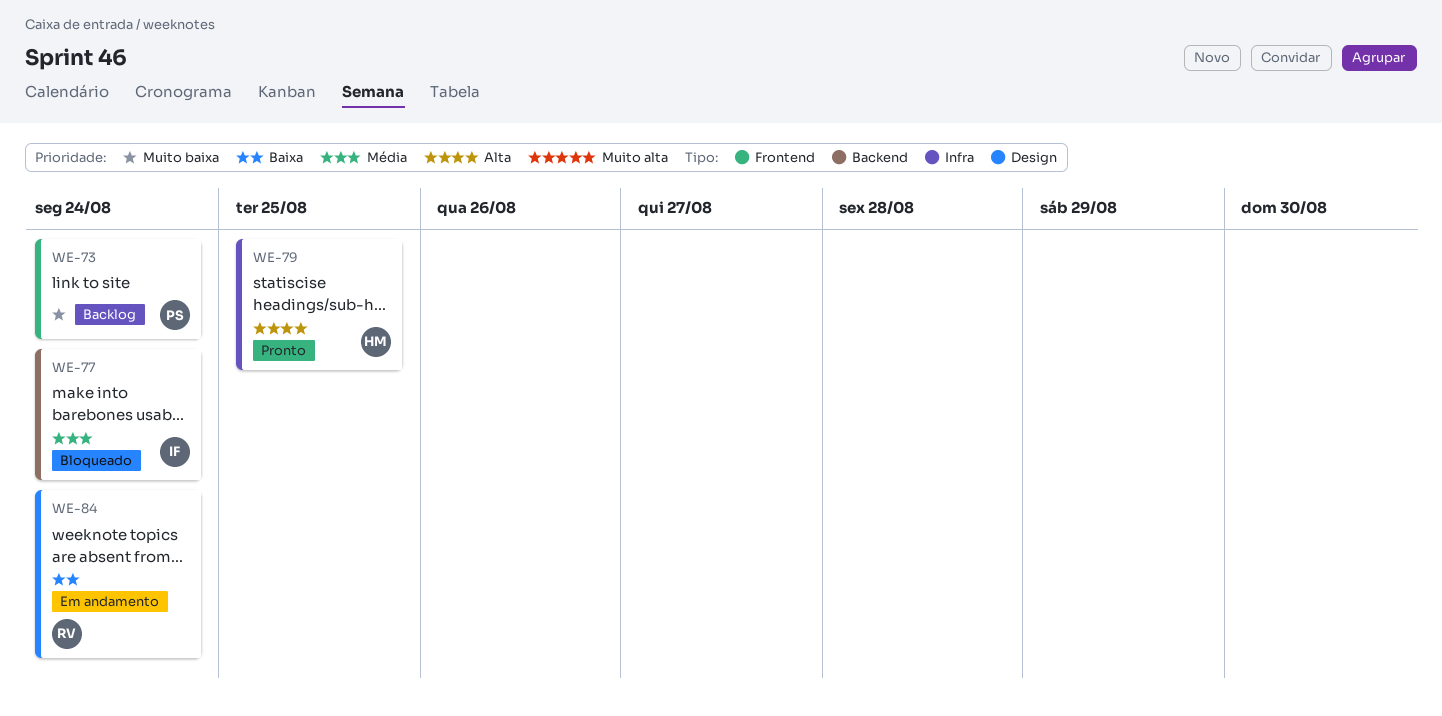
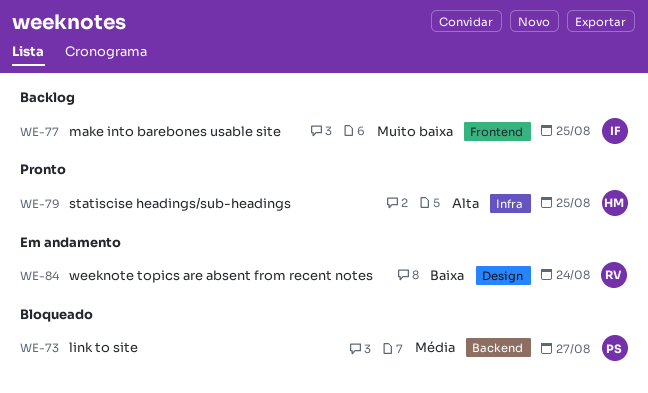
WE-73, status: Backlog -> Bloqueado
WE-73, priority: Muito baixa -> Média
WE-73, label: Frontend -> Backend
WE-73, due: Aug 24 -> Aug 27
WE-77, status: Bloqueado -> Backlog
WE-77, priority: Média -> Muito baixa
WE-77, label: Backend -> Frontend
WE-77, due: Aug 24 -> Aug 25

